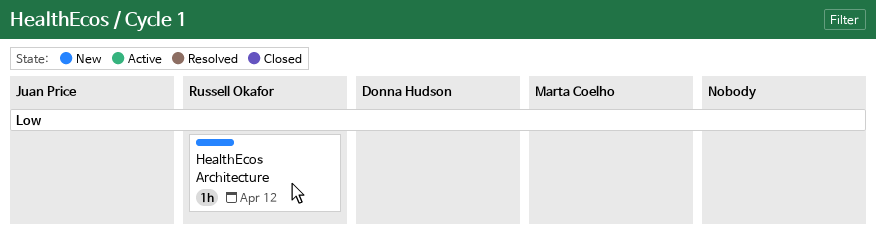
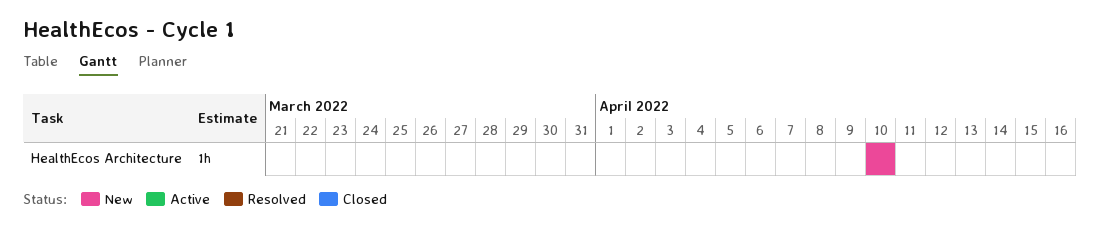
HealthEcos Architecture, due: Apr 12 -> Apr 10

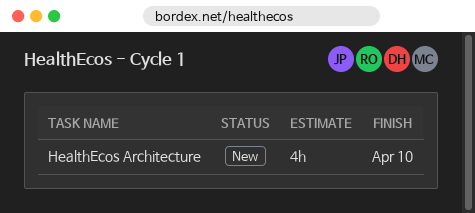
HealthEcos Architecture, estimate: 1h -> 4h

